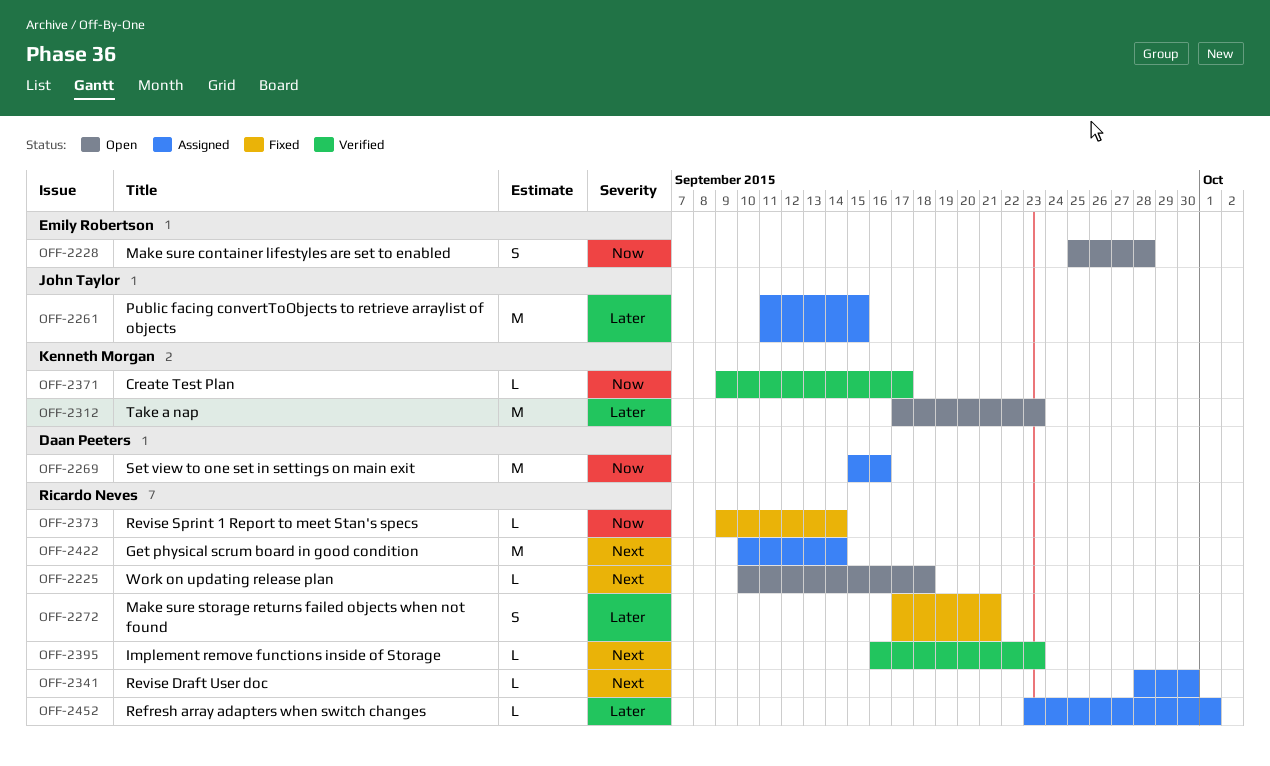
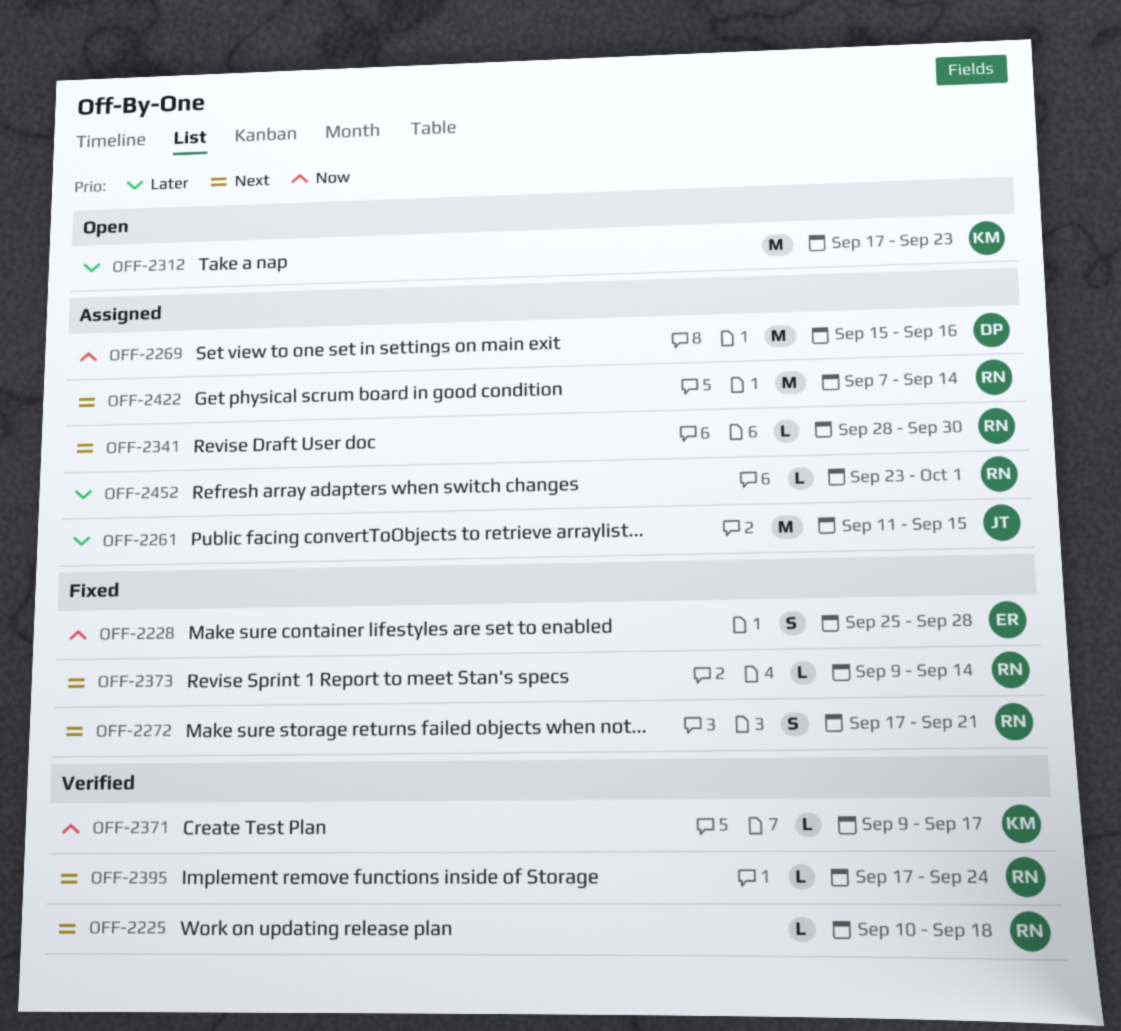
OFF-2225, status: Open -> Verified
OFF-2228, status: Open -> Fixed
OFF-2272, priority: Later -> Next
OFF-2373, priority: Now -> Next
OFF-2395, start: Sep 16 -> Sep 17
OFF-2395, due: Sep 23 -> Sep 24
OFF-2422, start: Sep 10 -> Sep 7

